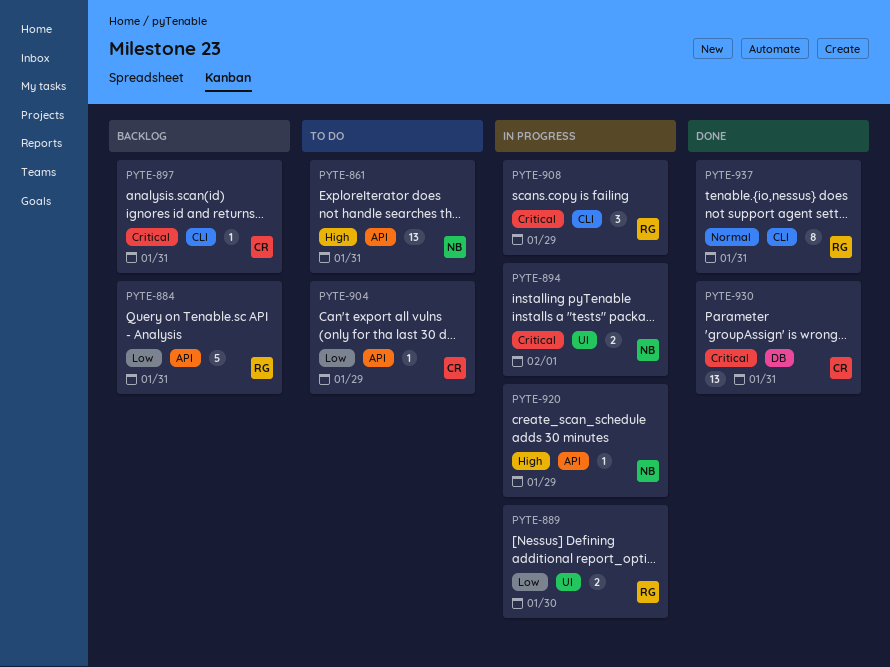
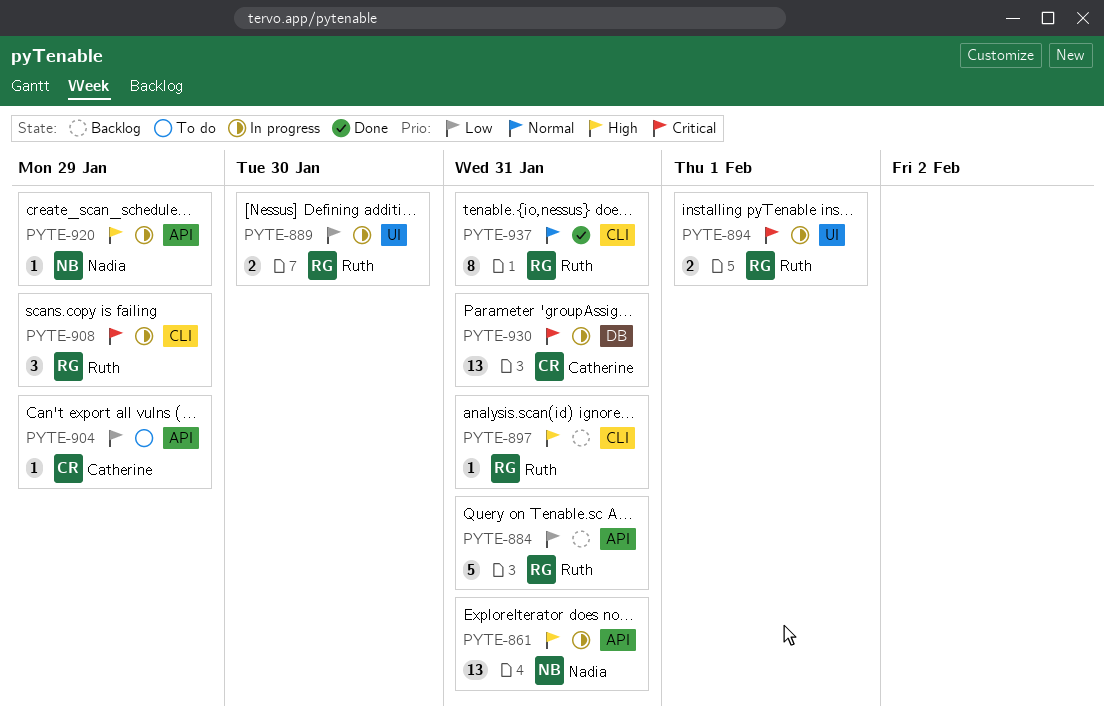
PYTE-861, status: To do -> In progress
PYTE-894, owner: Nadia -> Ruth
PYTE-897, owner: Catherine -> Ruth
PYTE-897, priority: Critical -> High
PYTE-930, status: Done -> In progress

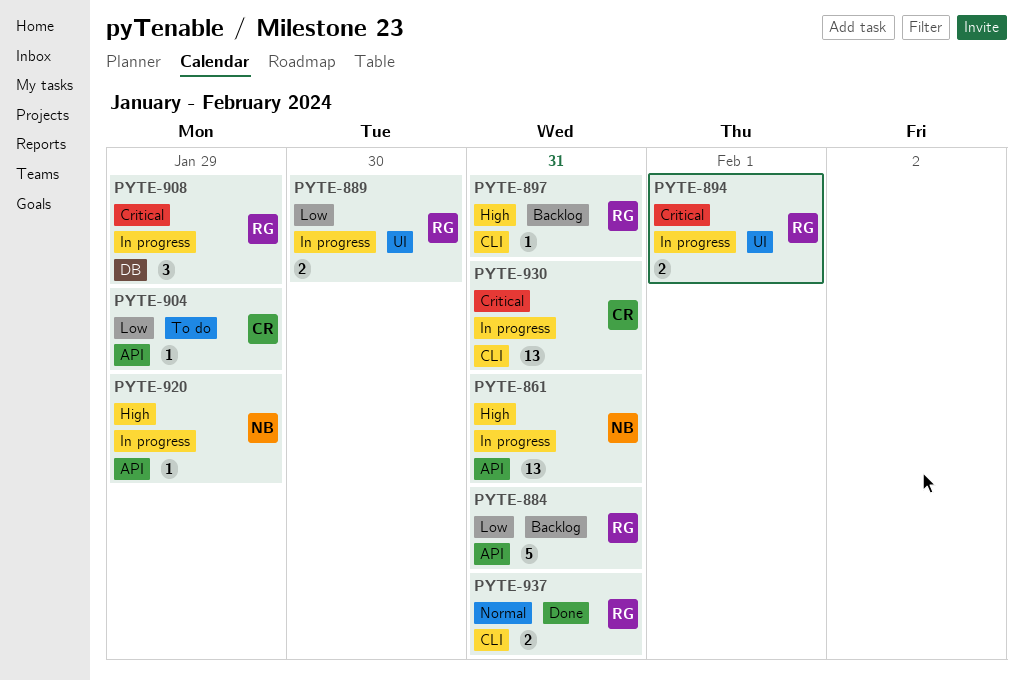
PYTE-908, label: CLI -> DB
PYTE-930, label: DB -> CLI
PYTE-937, estimate: 8 -> 2

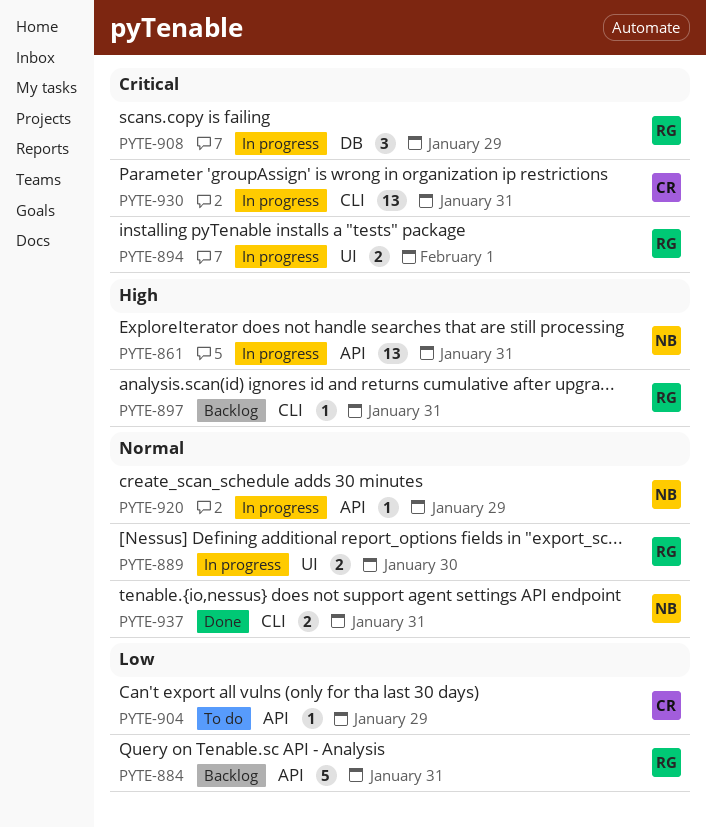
PYTE-889, priority: Low -> Normal
PYTE-920, priority: High -> Normal
PYTE-937, owner: RG -> NB

